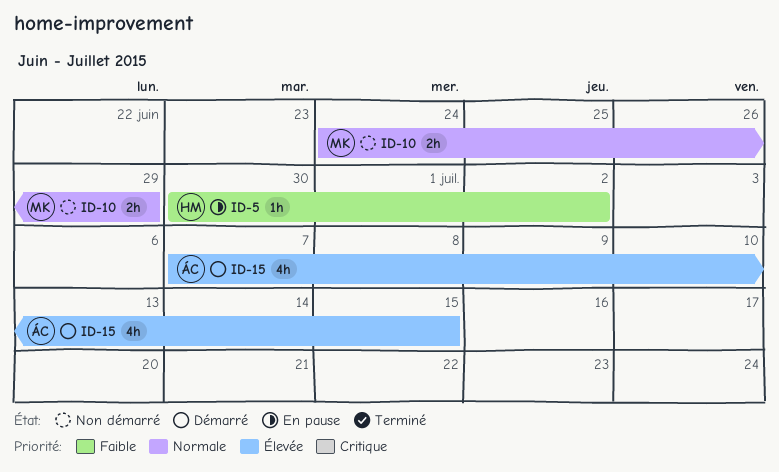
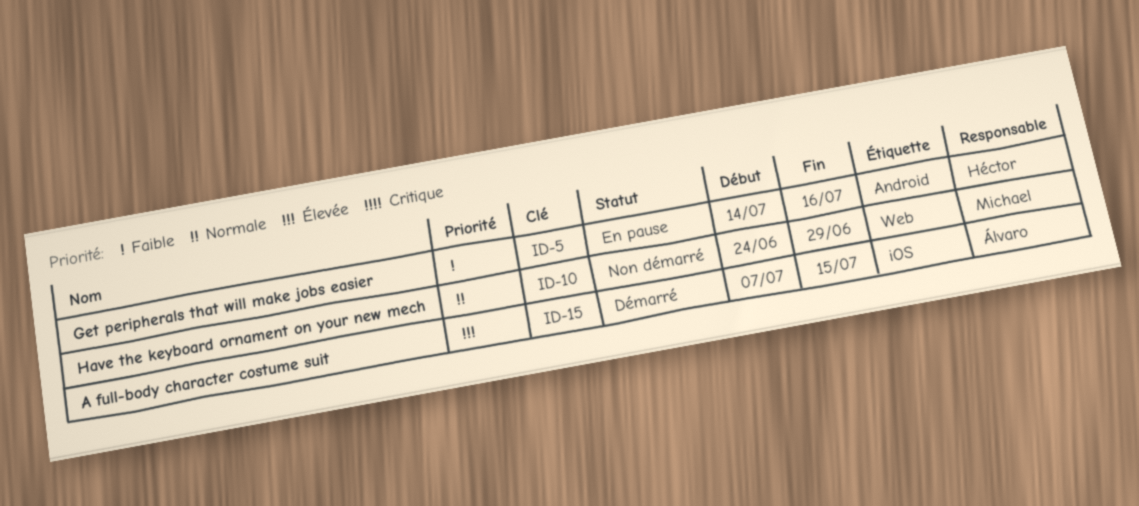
ID-5, start: Jun 30 -> Jul 14
ID-5, due: Jul 2 -> Jul 16

